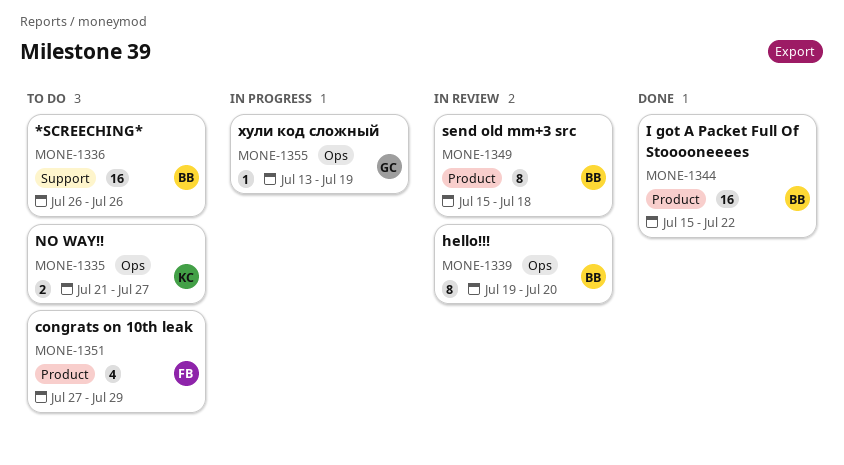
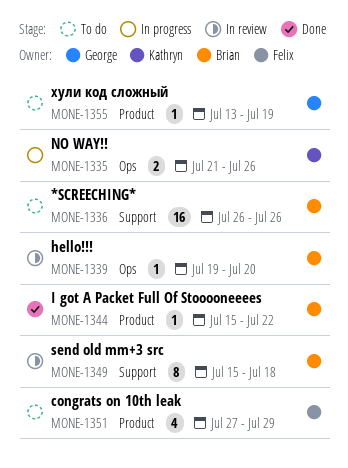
MONE-1335, status: To do -> In progress
MONE-1335, due: Jul 27 -> Jul 26
MONE-1339, estimate: 8 -> 1
MONE-1344, estimate: 16 -> 1
MONE-1349, label: Product -> Support
MONE-1355, status: In progress -> To do
MONE-1355, label: Ops -> Product

